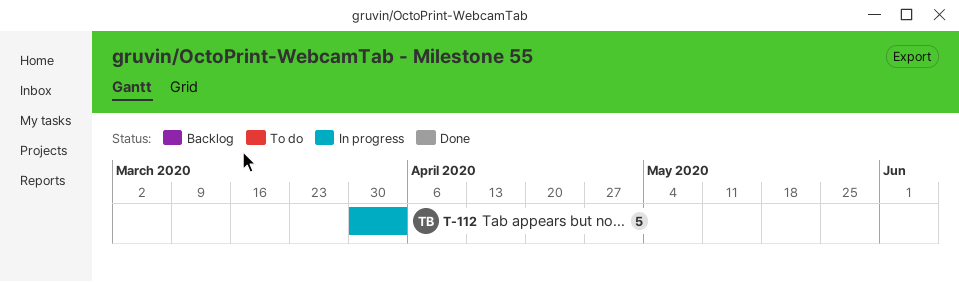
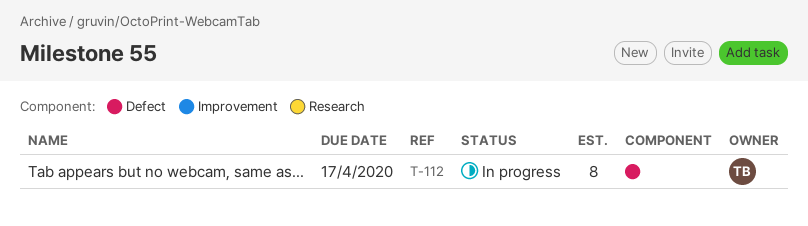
T-112, estimate: 5 -> 8
T-112, due: Apr 3 -> Apr 17

